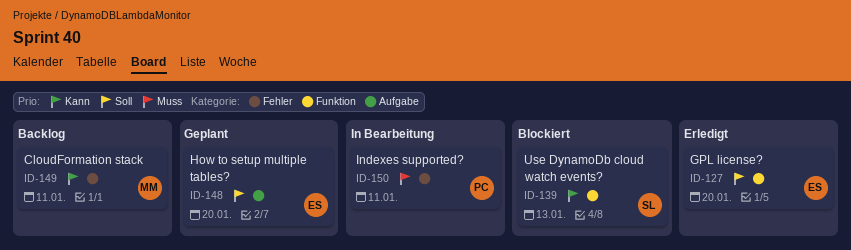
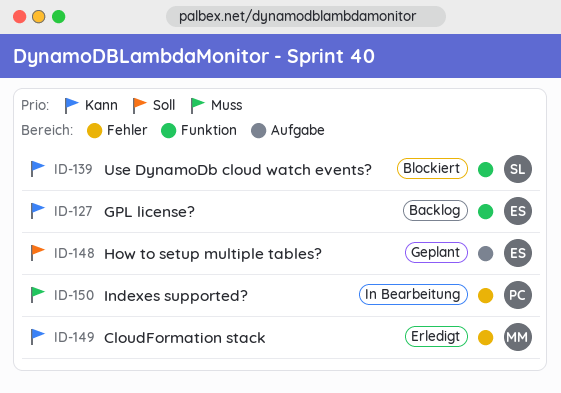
ID-127, status: Erledigt -> Backlog
ID-127, priority: Soll -> Kann
ID-149, status: Backlog -> Erledigt

